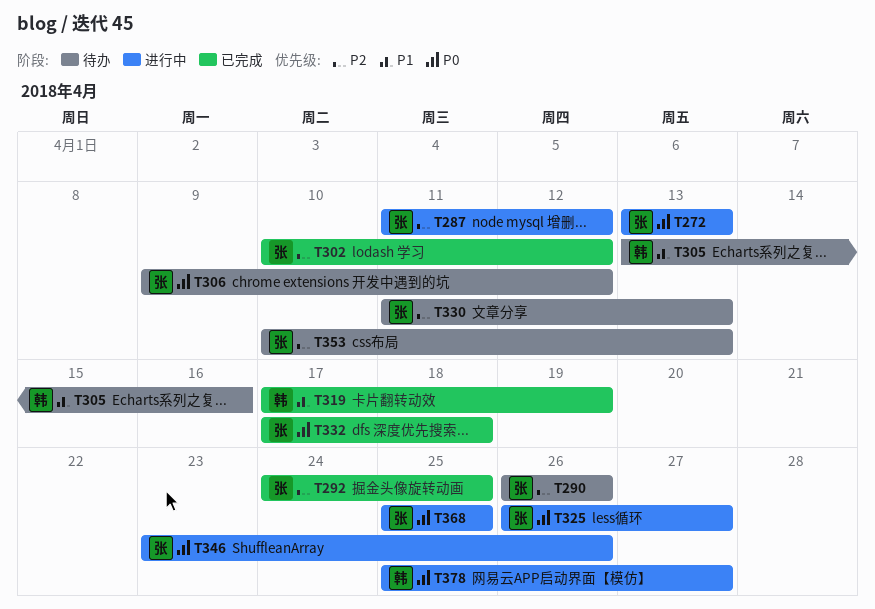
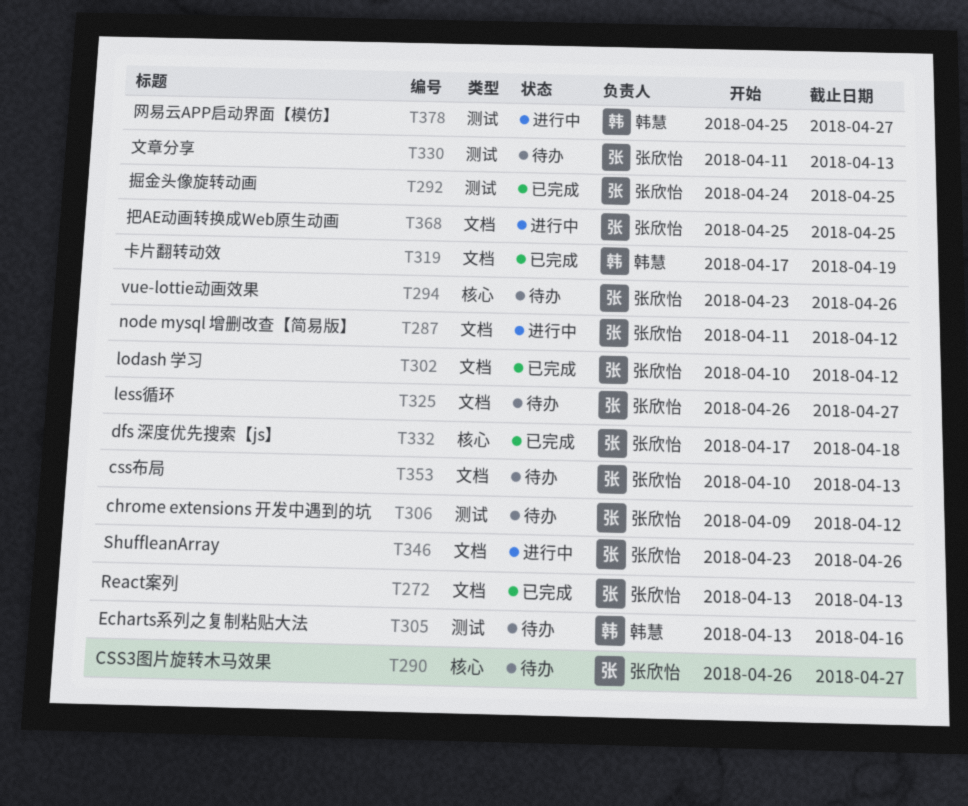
T272, status: 进行中 -> 已完成
T290, due: Apr 26 -> Apr 27
T294: none -> present
T325, status: 进行中 -> 待办

